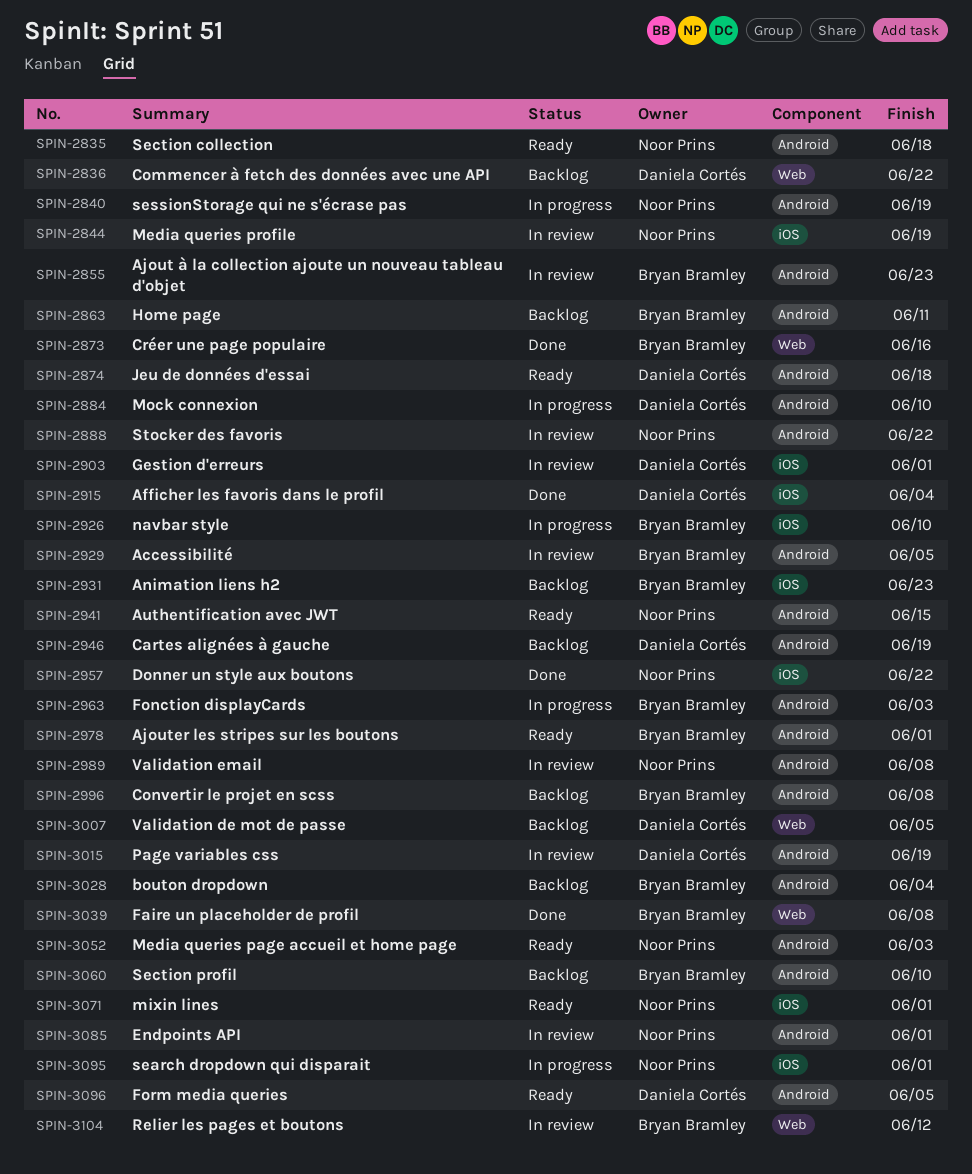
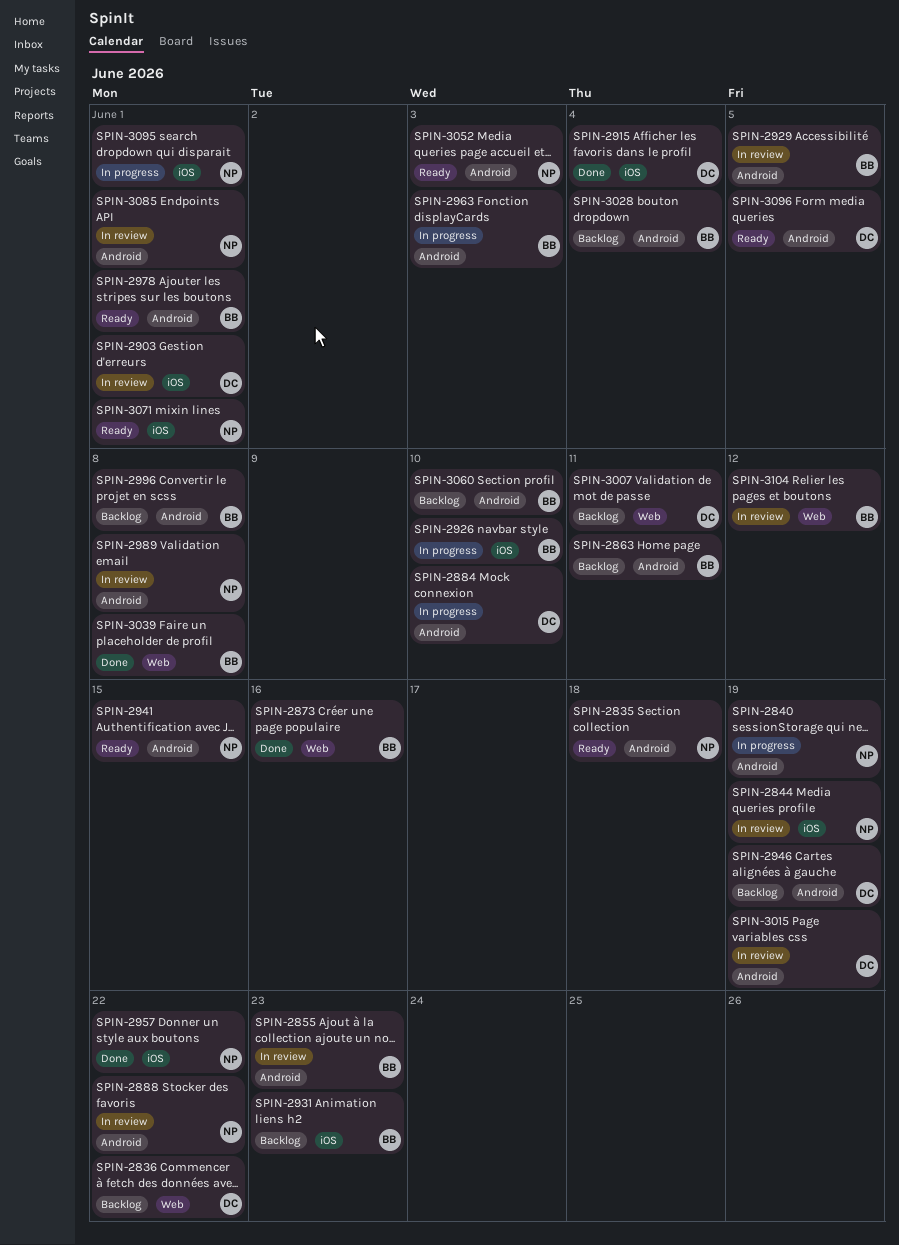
SPIN-2874: present -> none
SPIN-3007, due: Jun 5 -> Jun 11

